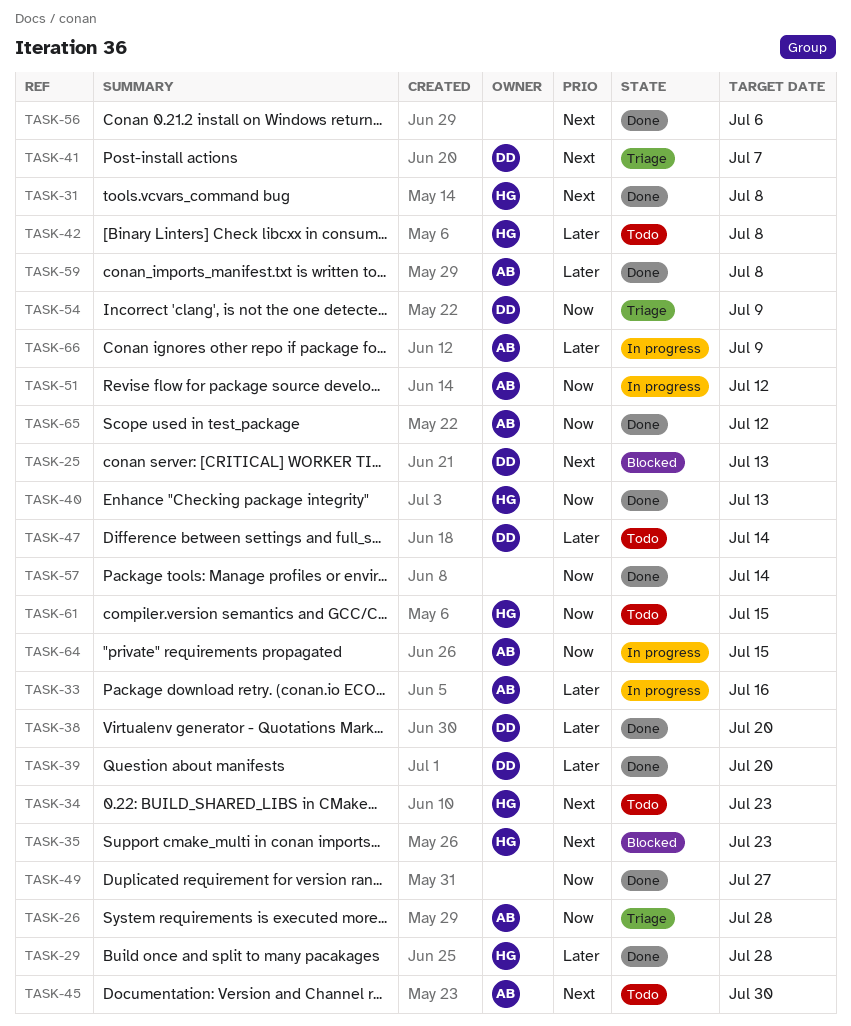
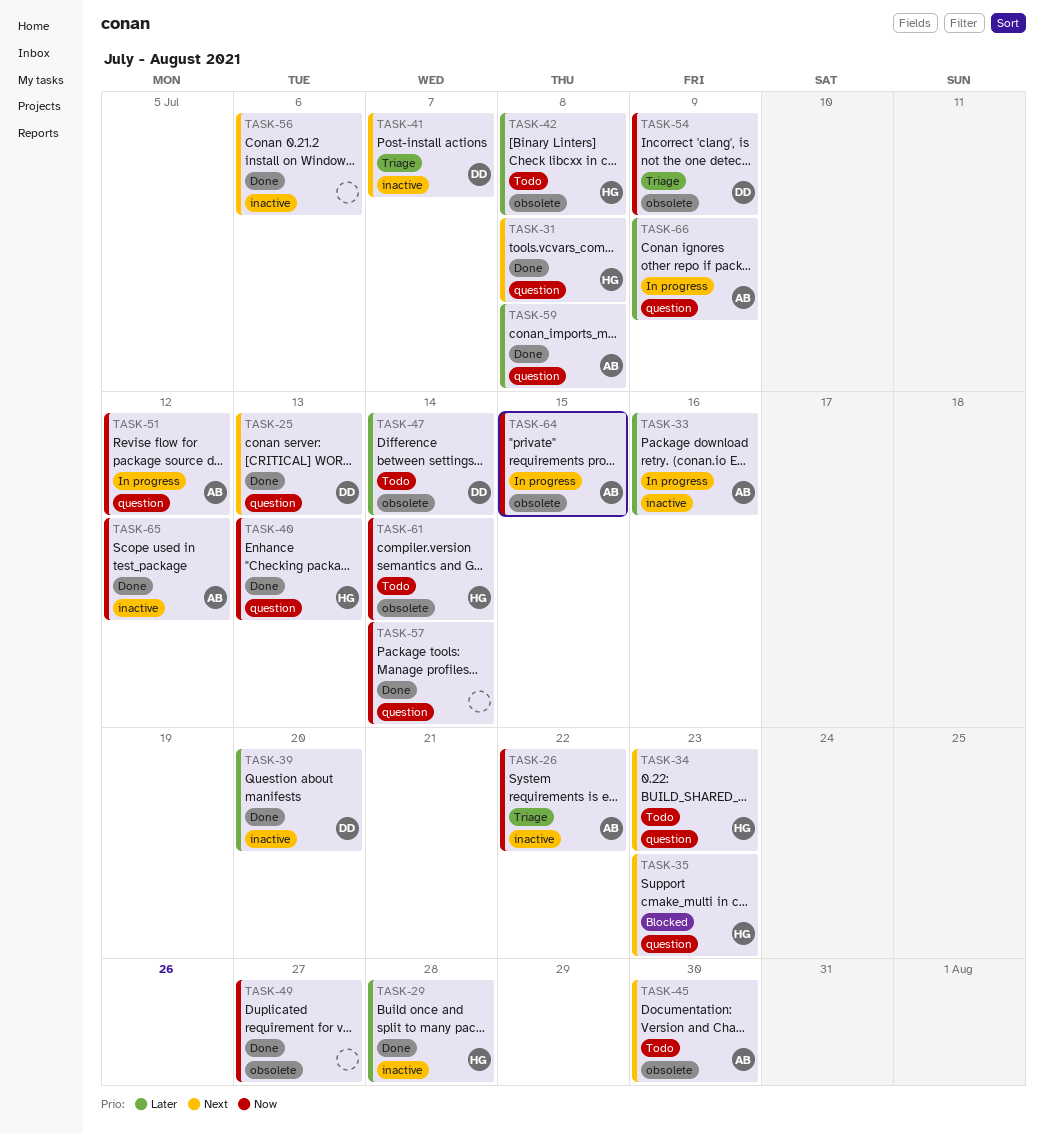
TASK-25, status: Blocked -> Done
TASK-26, due: Jul 28 -> Jul 22
TASK-38: present -> none
TASK-61, due: Jul 15 -> Jul 14

